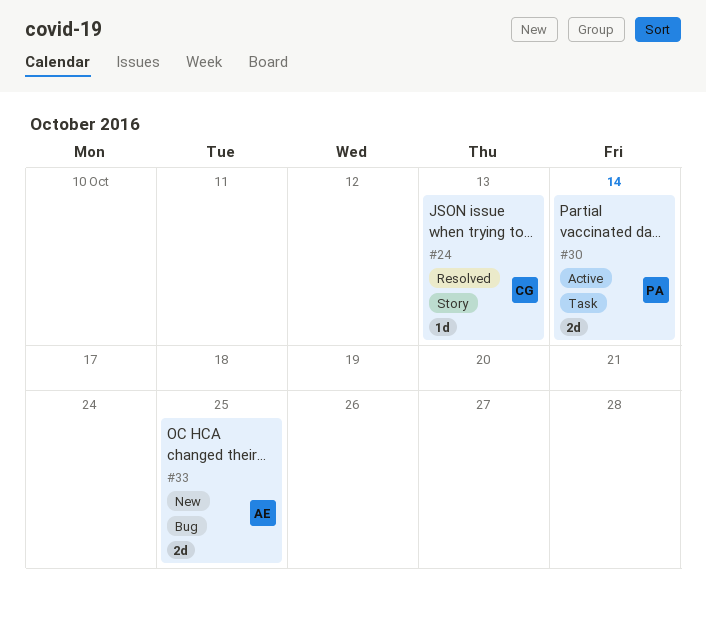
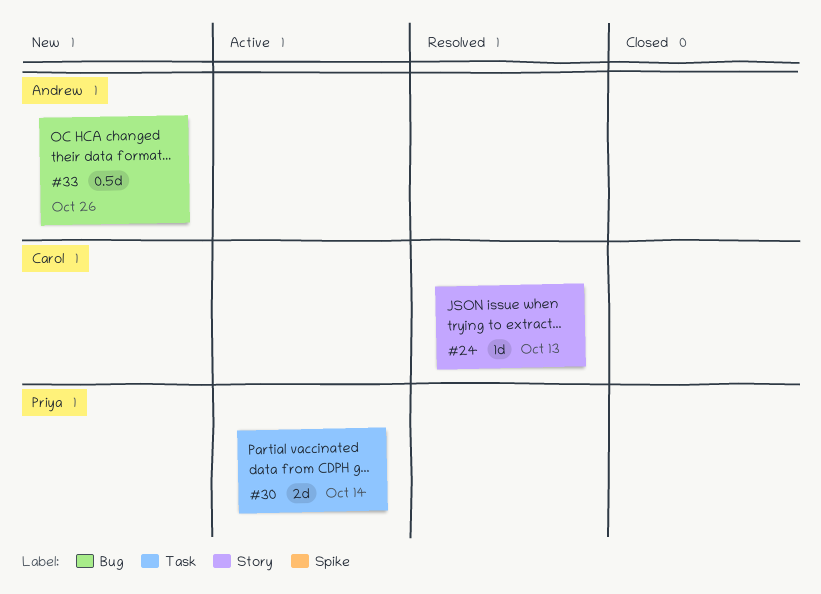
#33, estimate: 2d -> 0.5d
#33, due: Oct 25 -> Oct 26

